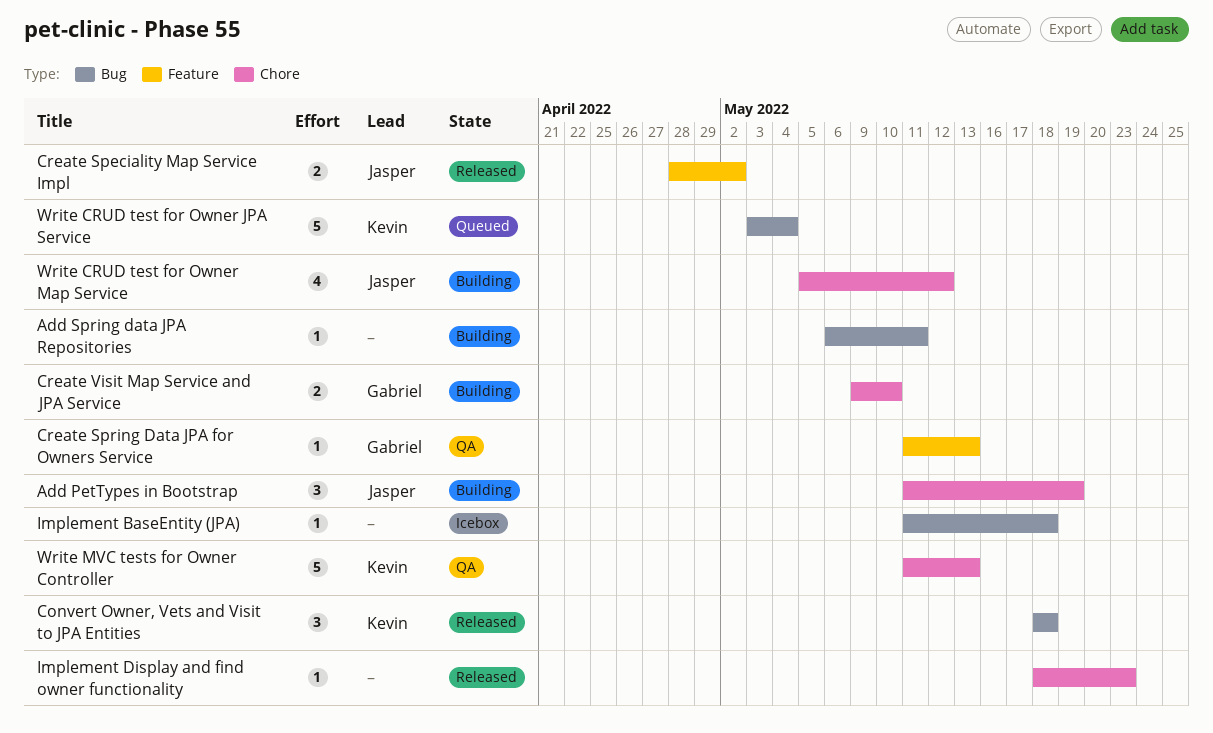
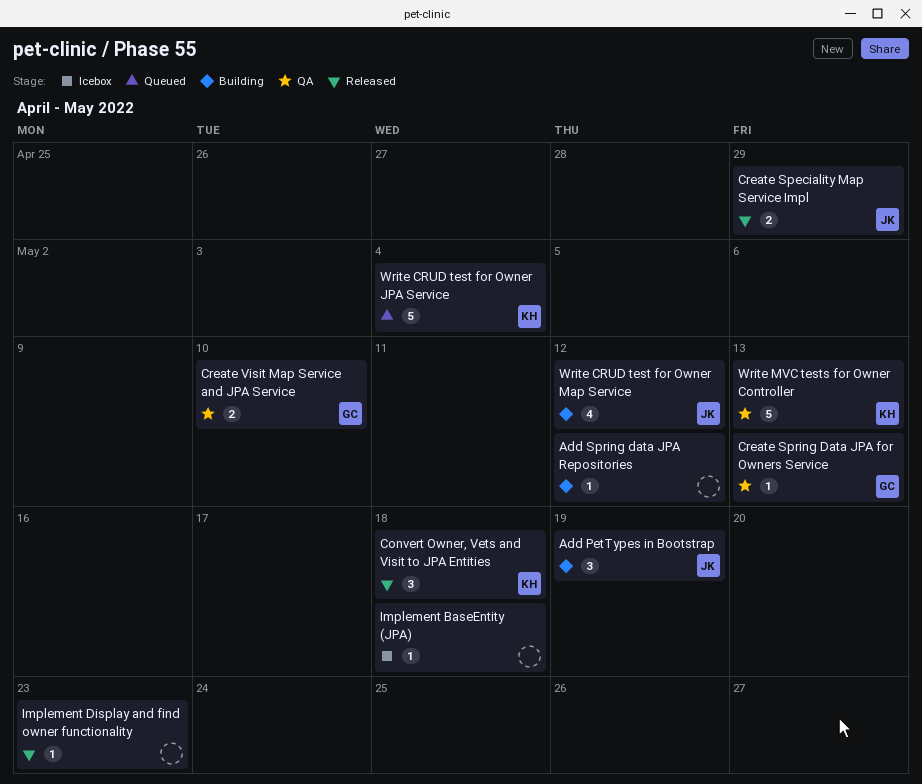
Add Spring data JPA Repositories, due: May 11 -> May 12
Create Speciality Map Service Impl, due: May 2 -> Apr 29
Create Visit Map Service and JPA Service, status: Building -> QA

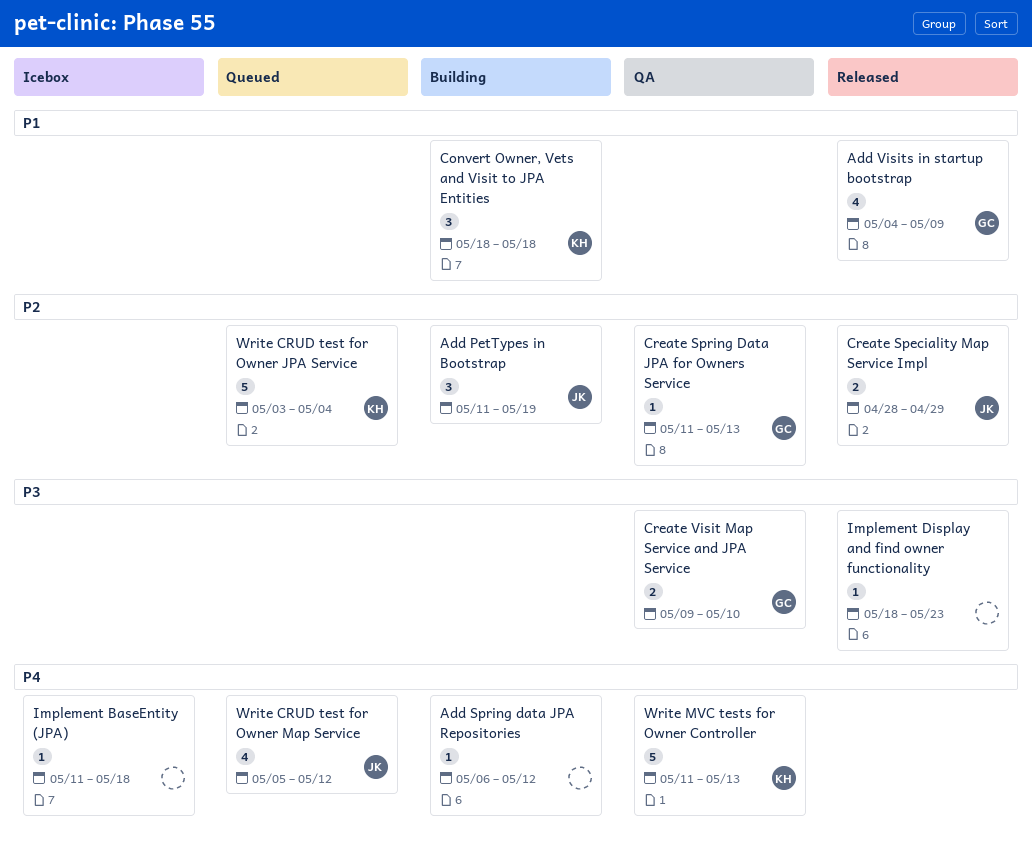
Add Visits in startup bootstrap: none -> present
Convert Owner, Vets and Visit to JPA Entities, status: Released -> Building
Write CRUD test for Owner Map Service, status: Building -> Queued

